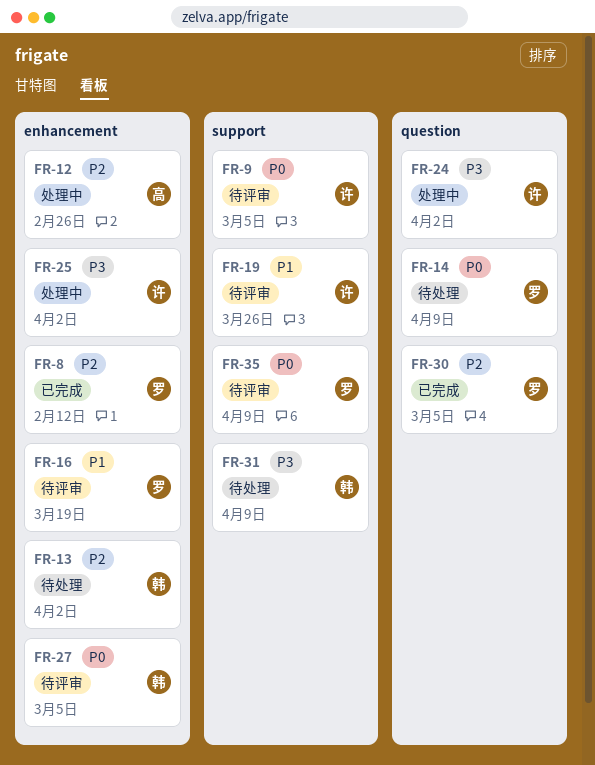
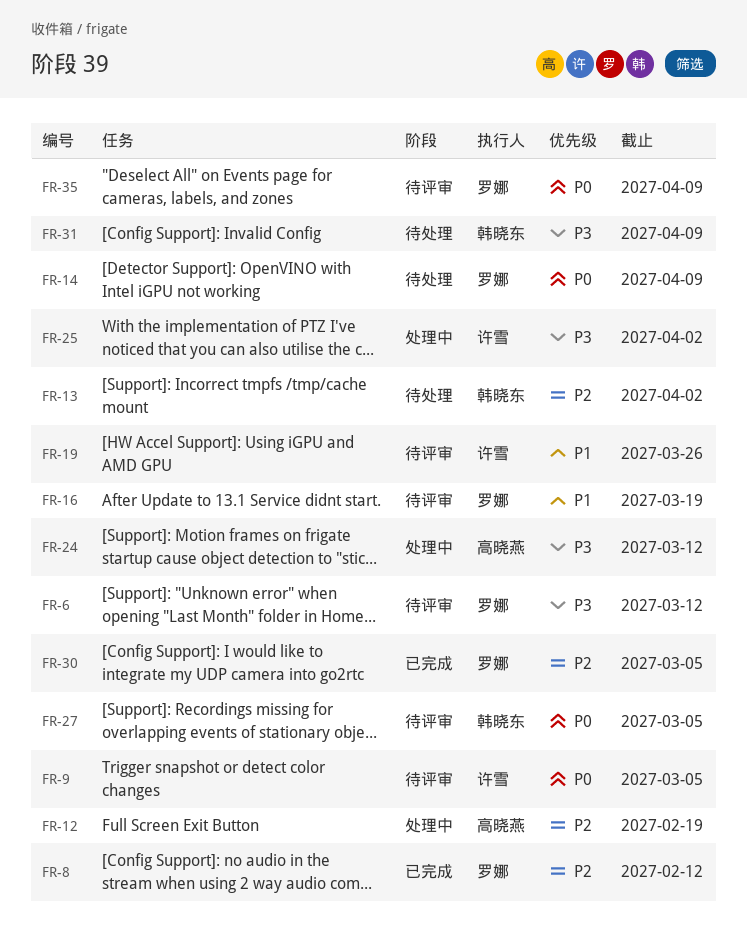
FR-6: none -> present
FR-12, due: Feb 26 -> Feb 19
FR-24, owner: 许雪 -> 高晓燕
FR-24, due: Apr 2 -> Mar 12

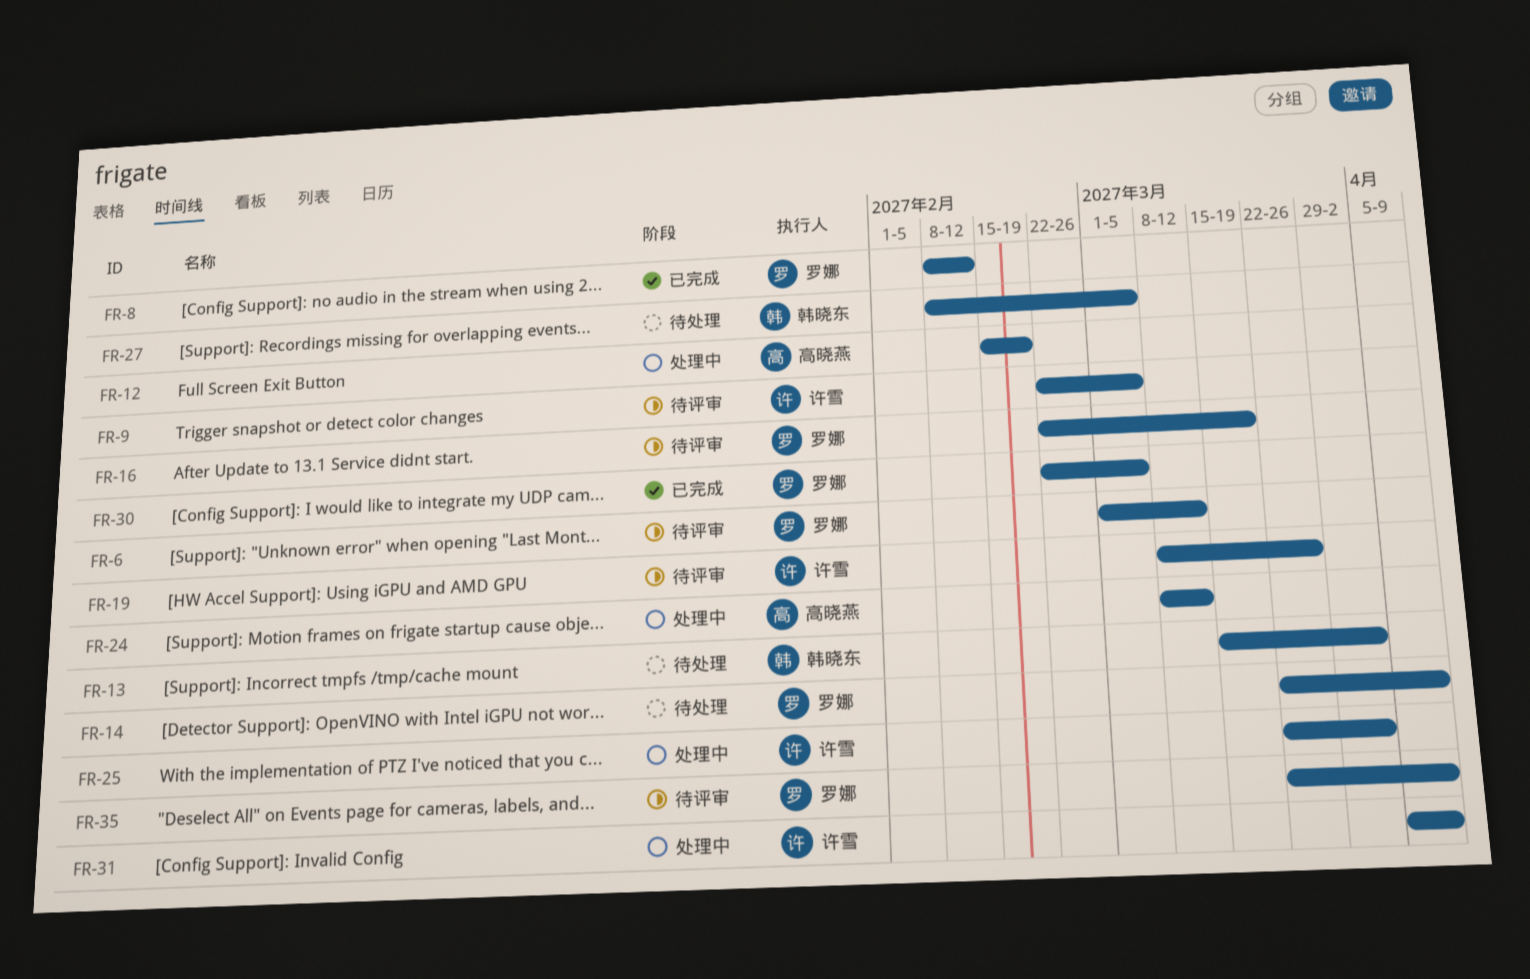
FR-27, status: 待评审 -> 待处理
FR-31, status: 待处理 -> 处理中
FR-31, owner: 韩晓东 -> 许雪

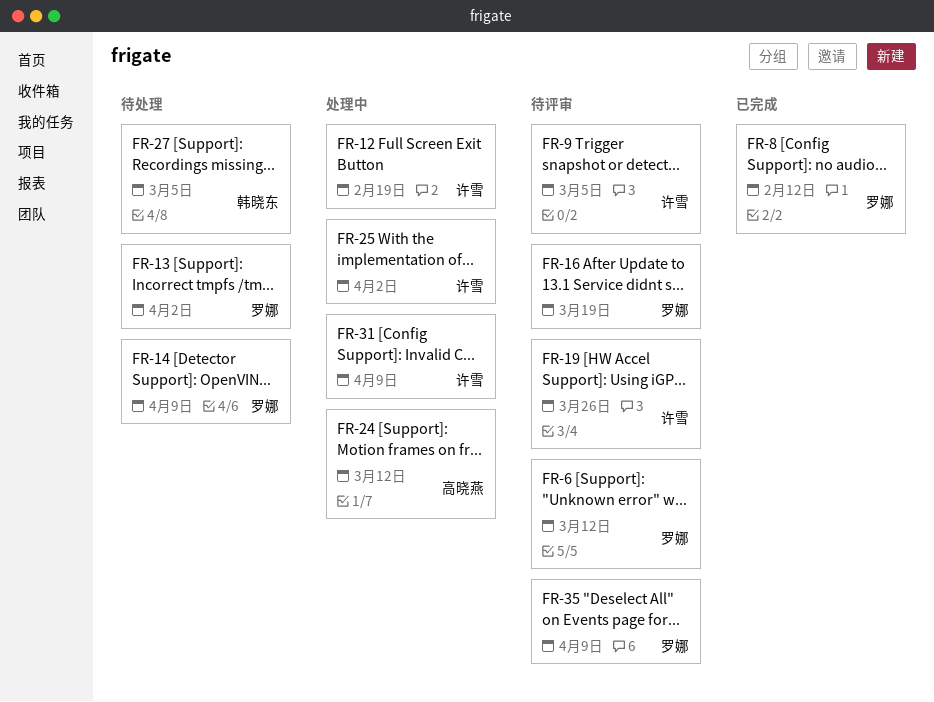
FR-12, owner: 高晓燕 -> 许雪
FR-13, owner: 韩晓东 -> 罗娜
FR-30: present -> none

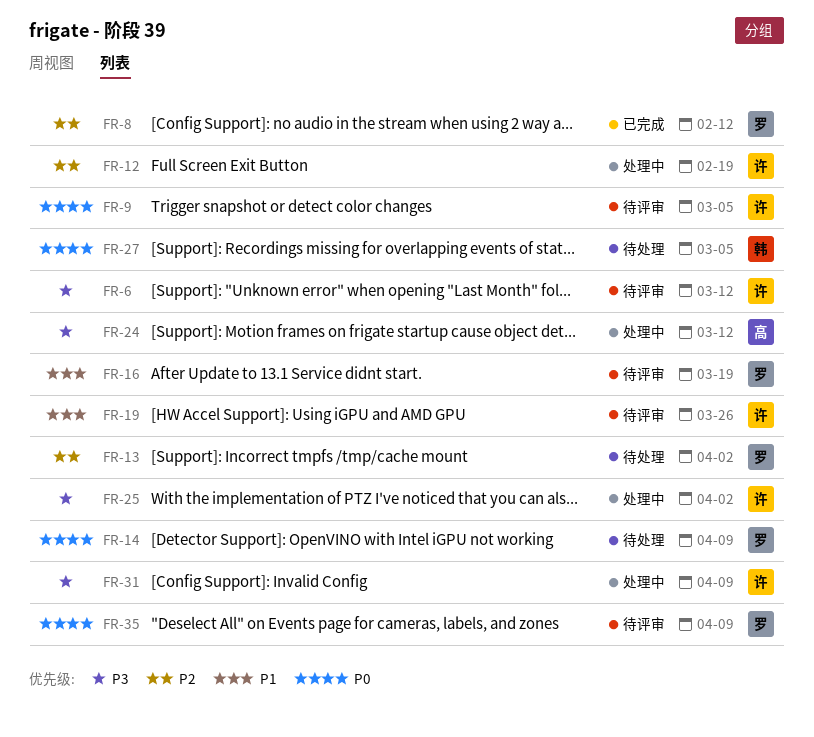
FR-6, owner: 罗娜 -> 许雪

